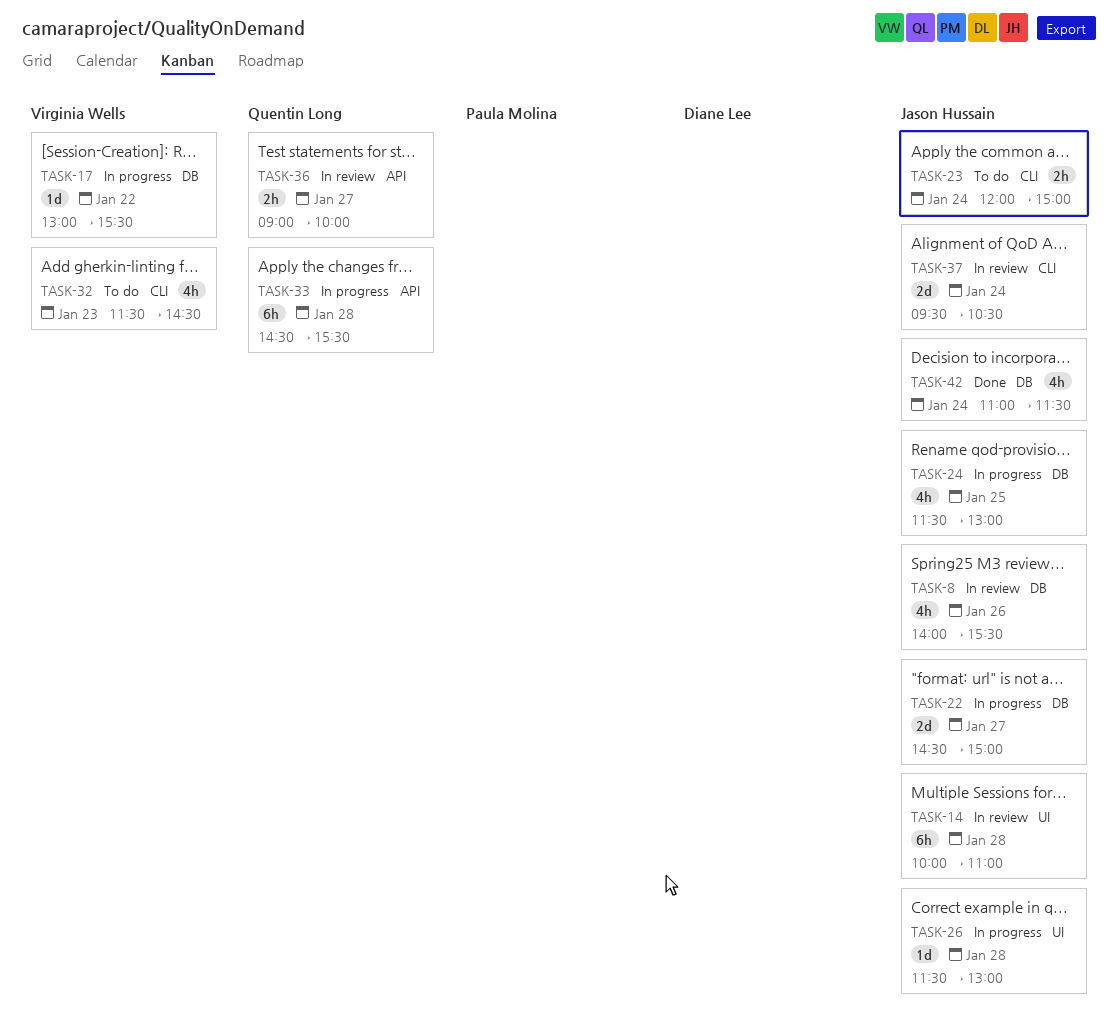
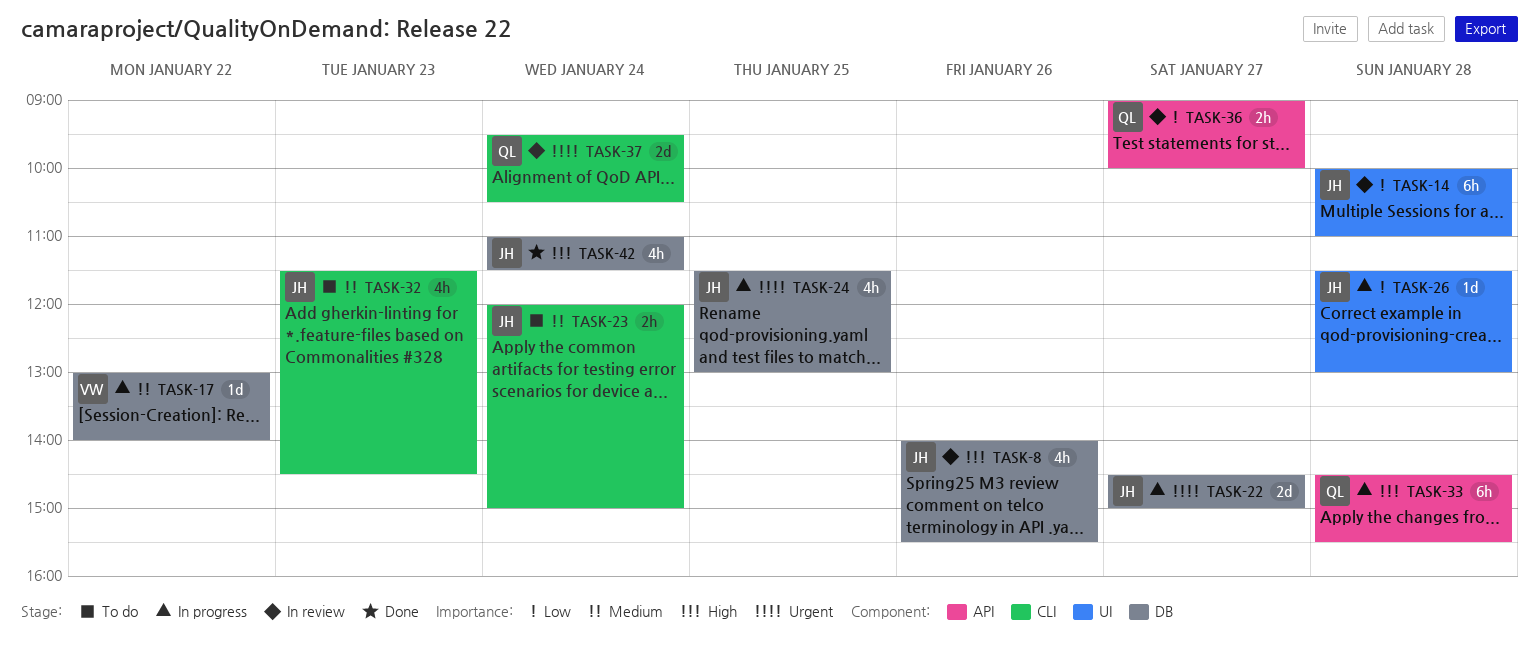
TASK-17, ends: 15:30 -> 14:00
TASK-32, owner: Virginia Wells -> Jason Hussain
TASK-37, owner: Jason Hussain -> Quentin Long

